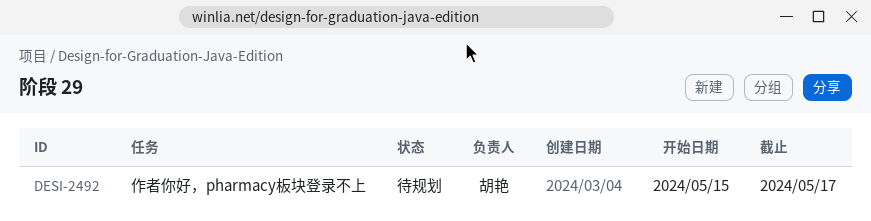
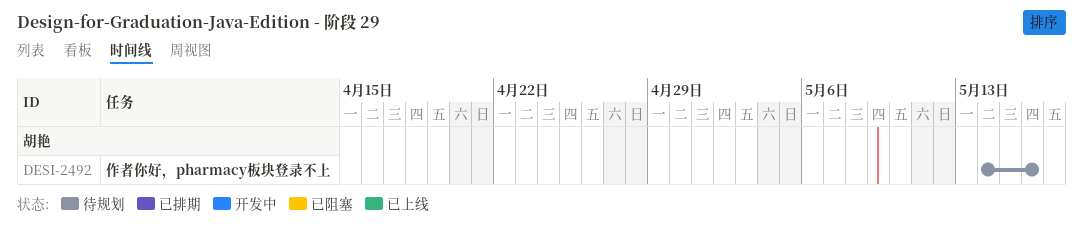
DESI-2492, start: May 15 -> May 14
DESI-2492, due: May 17 -> May 16

